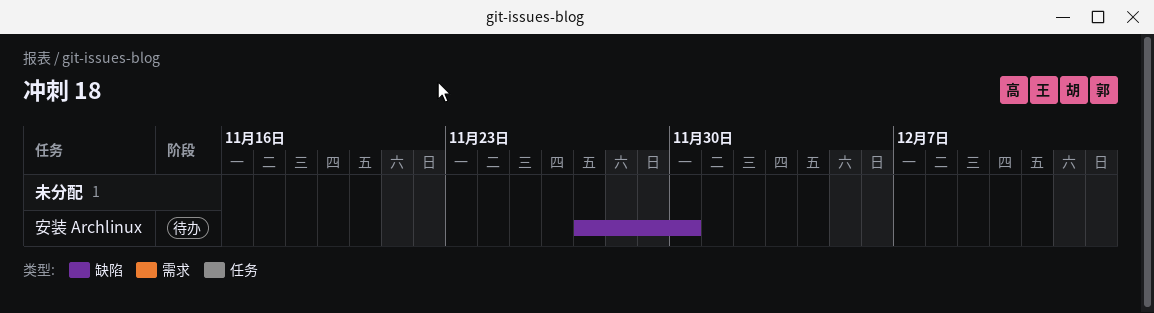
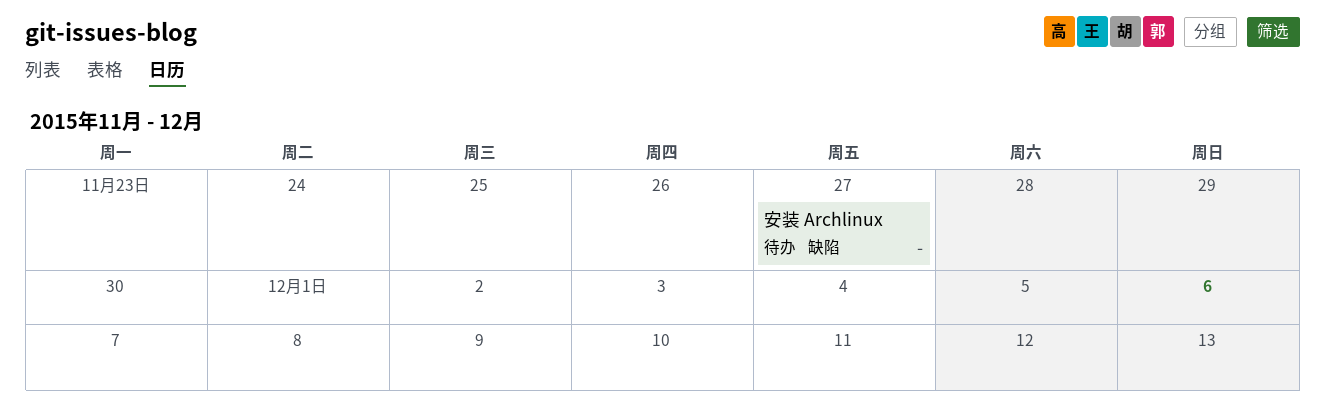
安装 Archlinux, due: Nov 30 -> Nov 27

